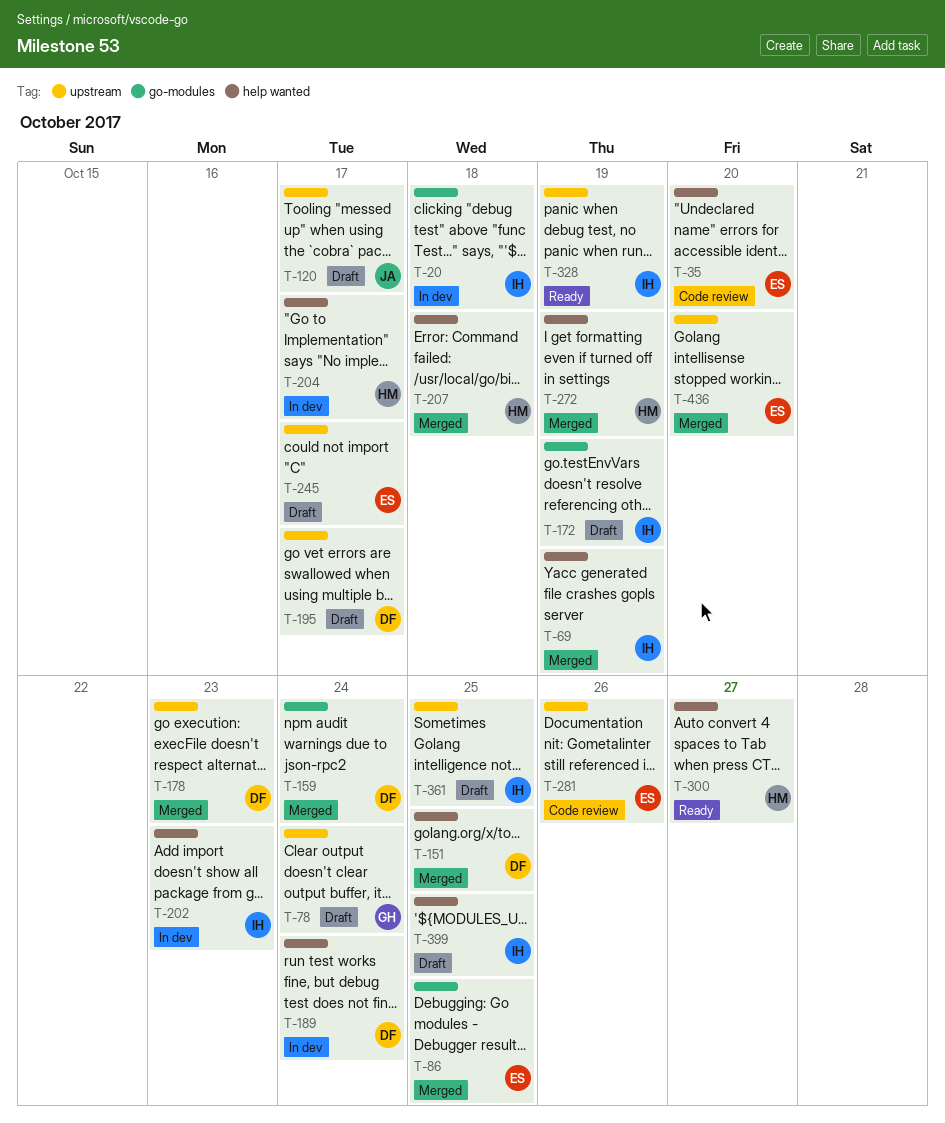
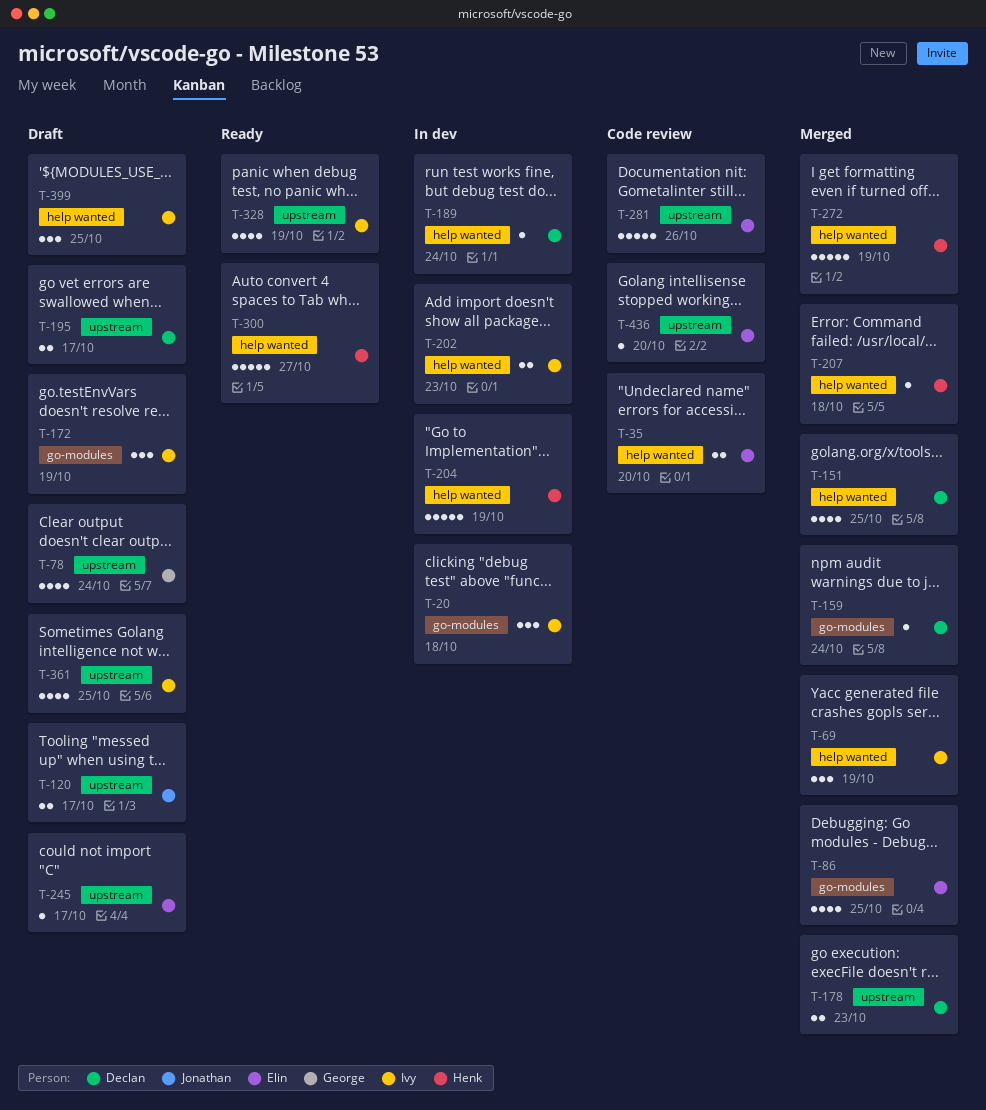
T-204, due: Oct 17 -> Oct 19
T-436, status: Merged -> Code review

